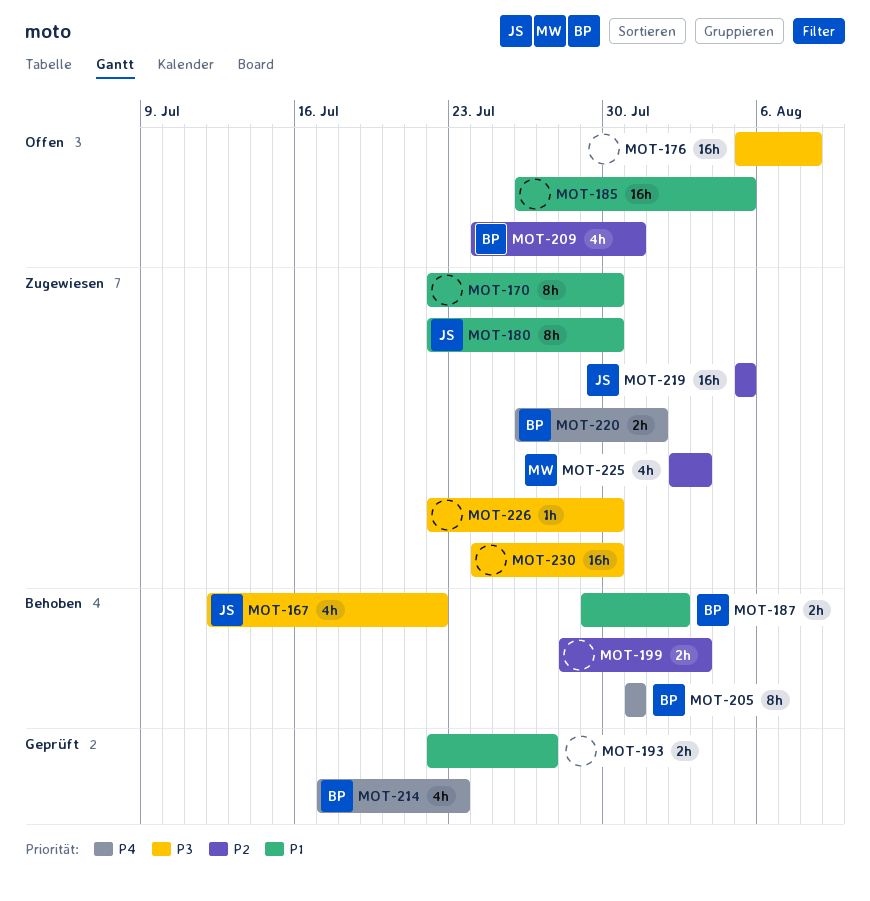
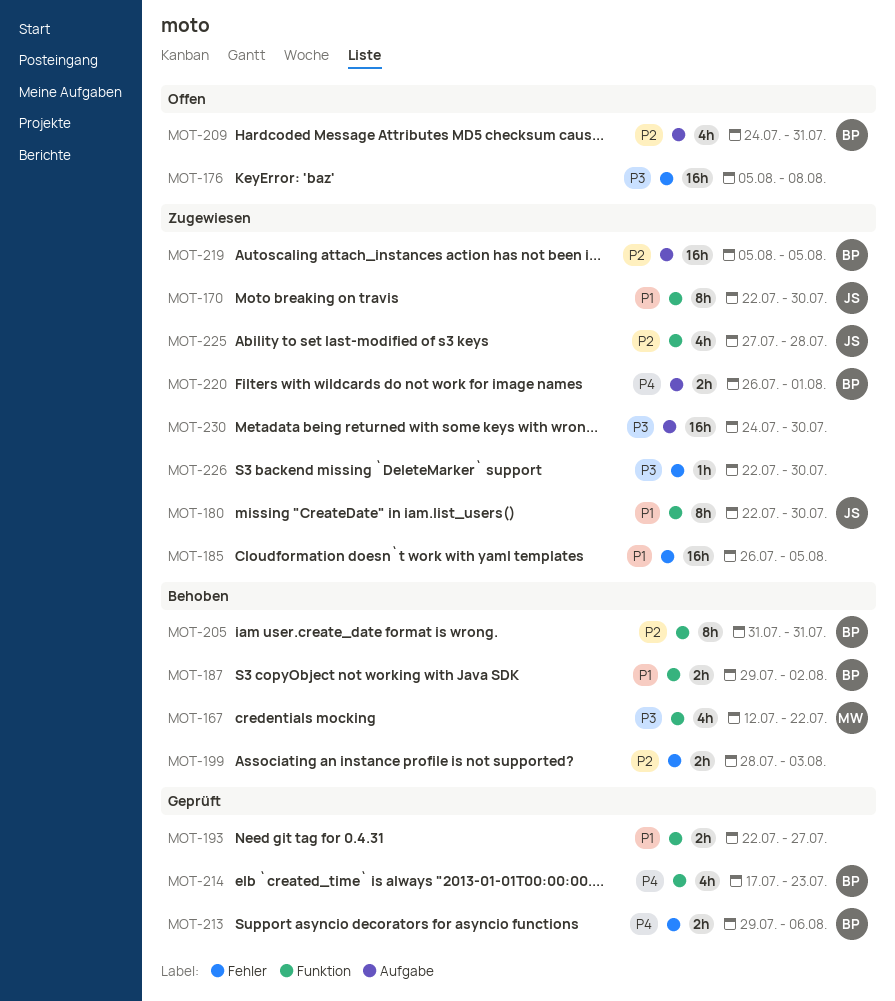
MOT-167, owner: JS -> MW
MOT-170, owner: none -> JS
MOT-185, status: Offen -> Zugewiesen
MOT-205, priority: P4 -> P2
MOT-213: none -> present
MOT-219, owner: JS -> BP
MOT-225, owner: MW -> JS
MOT-225, start: Aug 2 -> Jul 27
MOT-225, due: Aug 3 -> Jul 28

